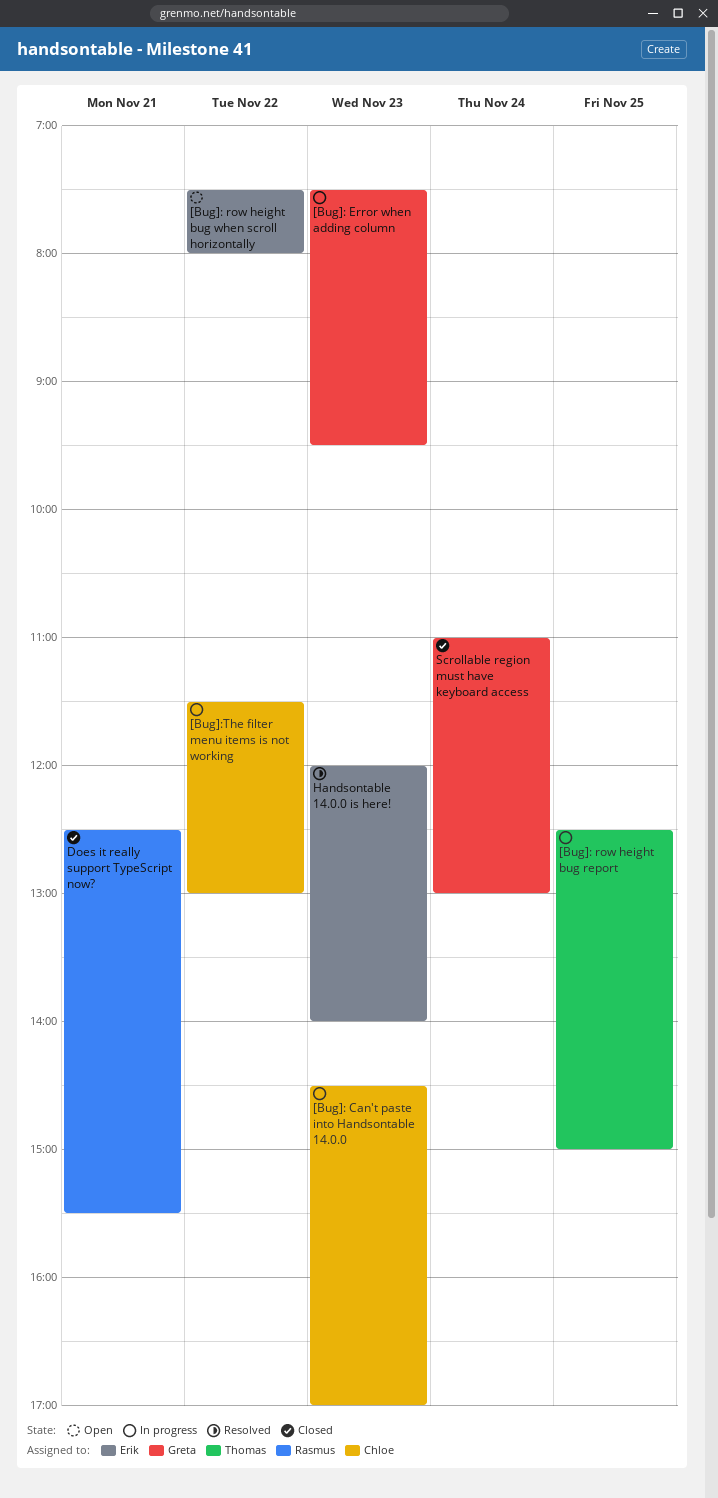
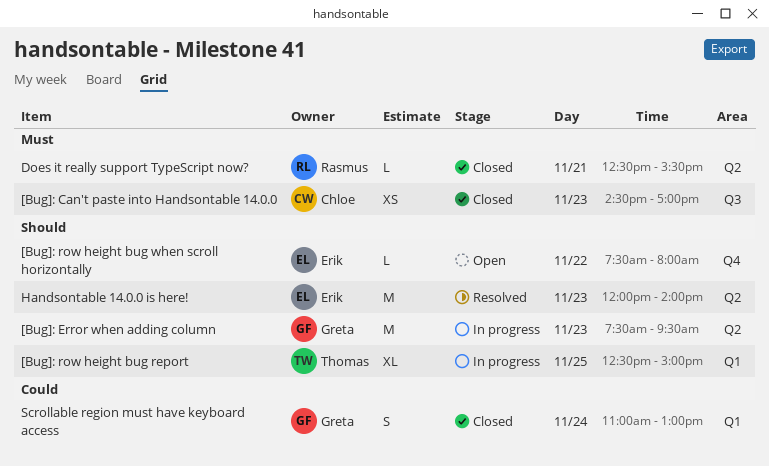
[Bug]: Can't paste into Handsontable 14.0.0, status: In progress -> Closed
[Bug]:The filter menu items is not working: present -> none

